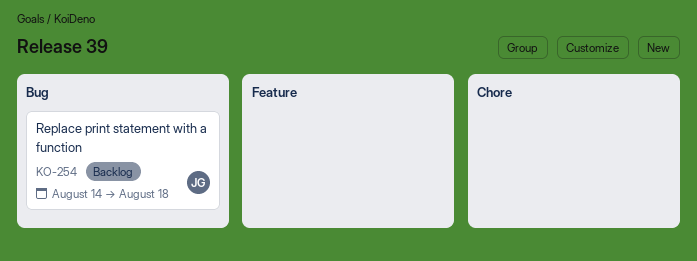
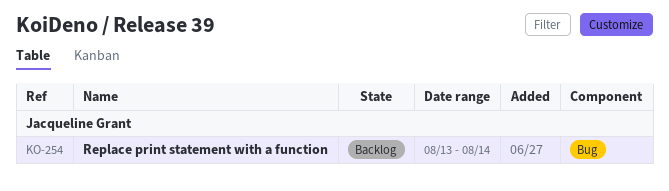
KO-254, start: Aug 14 -> Aug 13
KO-254, due: Aug 18 -> Aug 14

